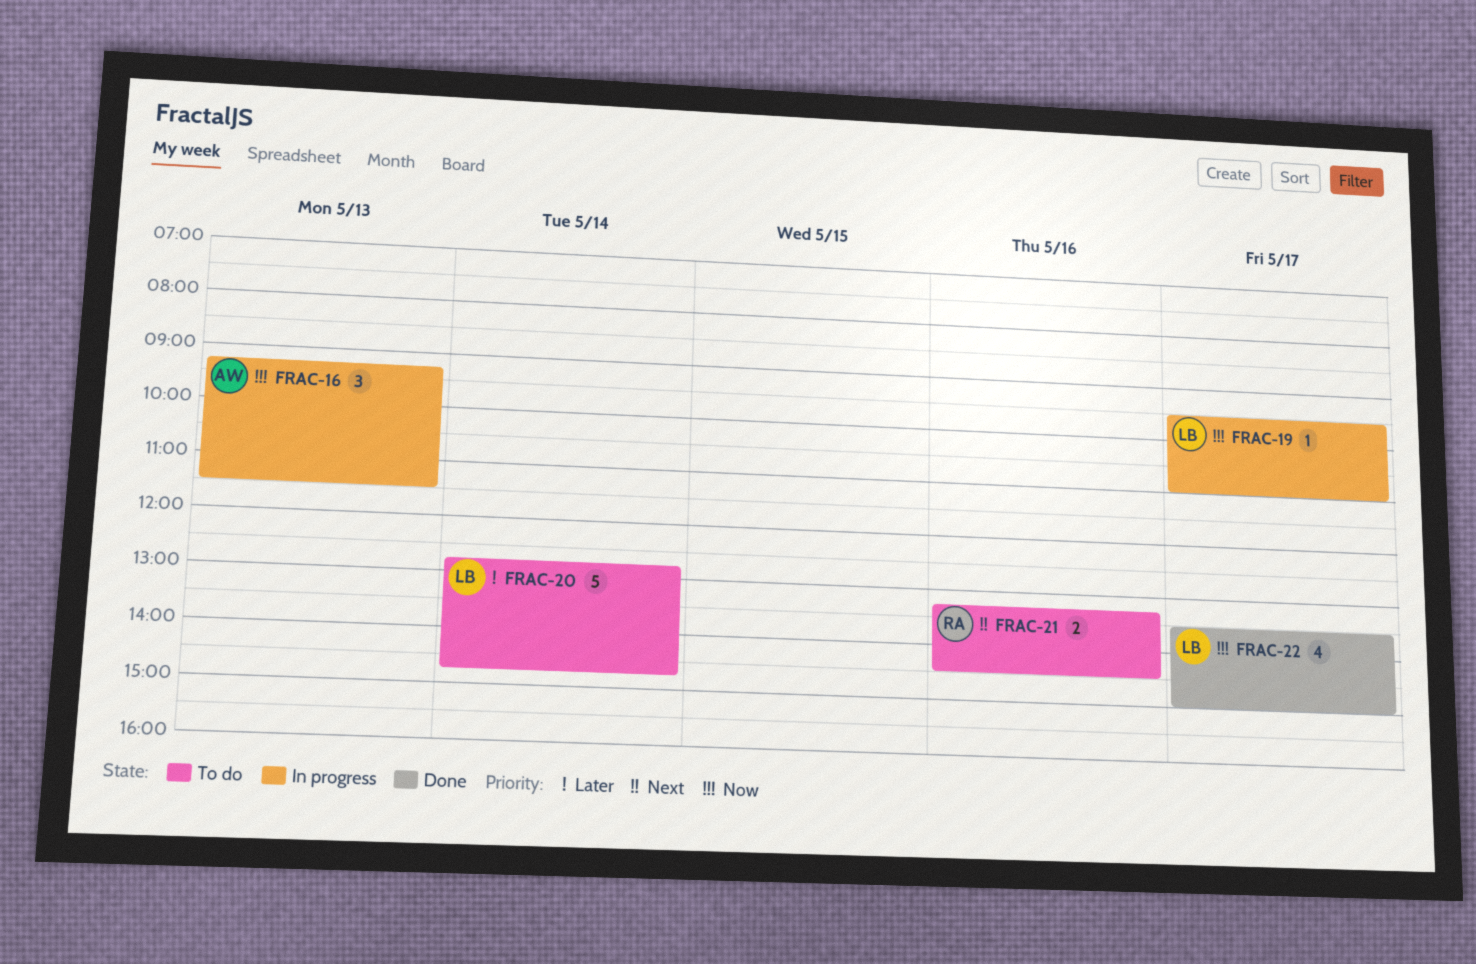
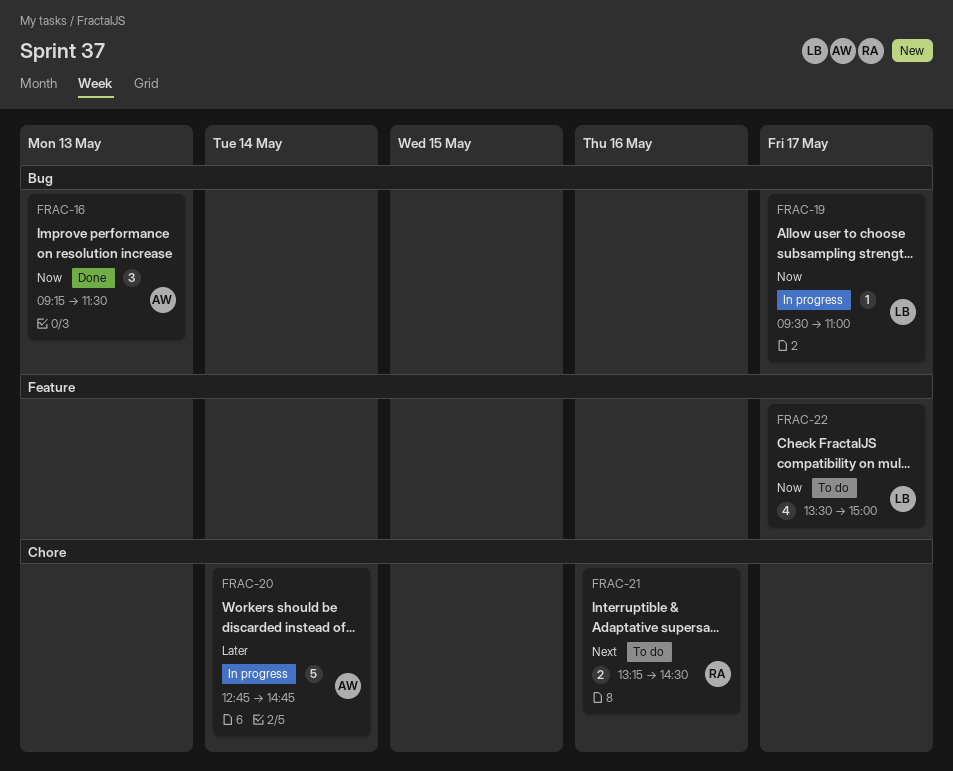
FRAC-16, status: In progress -> Done
FRAC-20, status: To do -> In progress
FRAC-20, owner: LB -> AW
FRAC-22, status: Done -> To do

